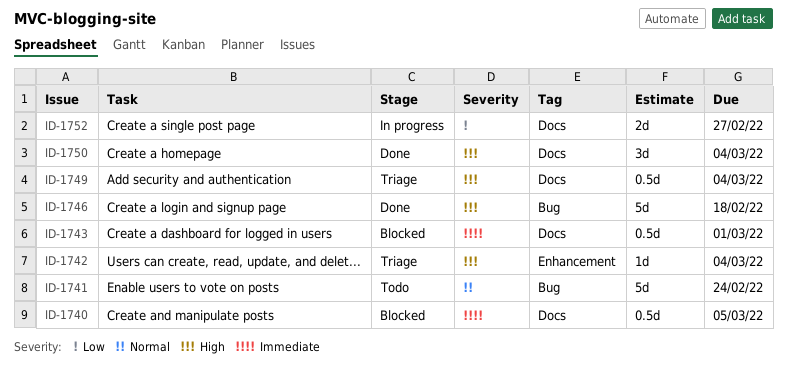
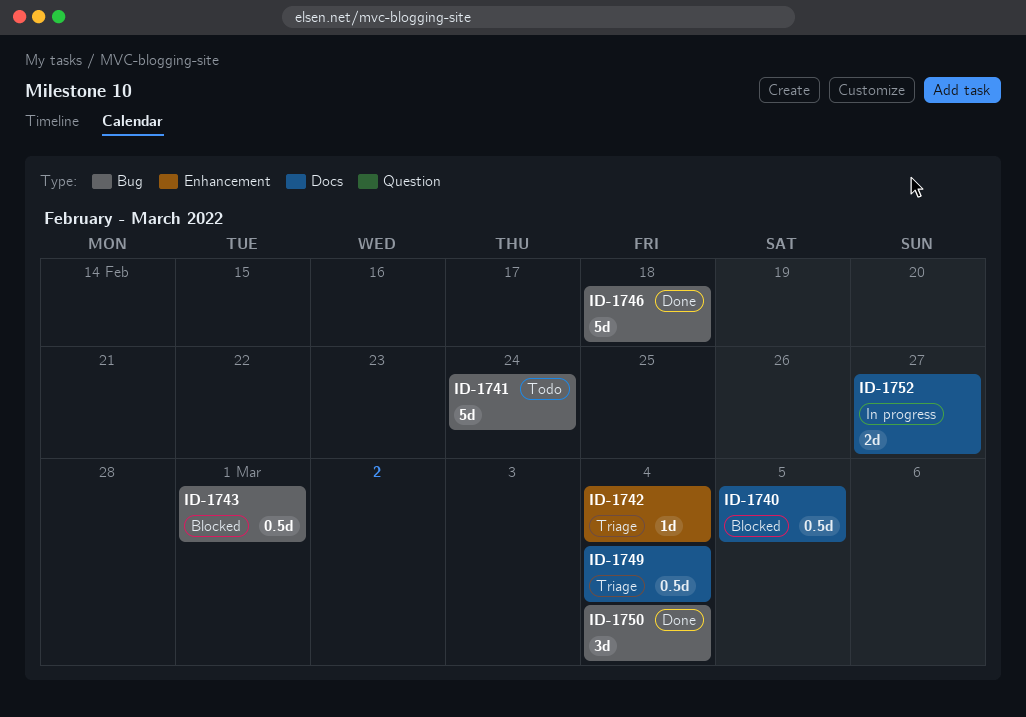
ID-1743, label: Docs -> Bug
ID-1750, label: Docs -> Bug

